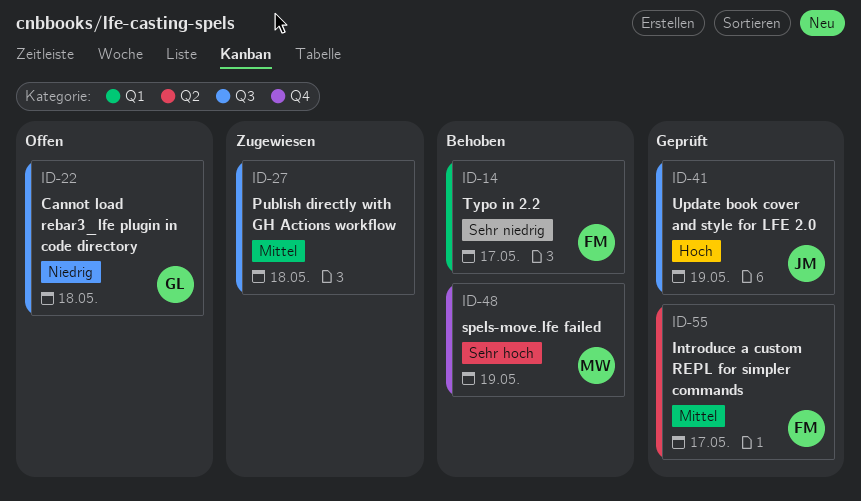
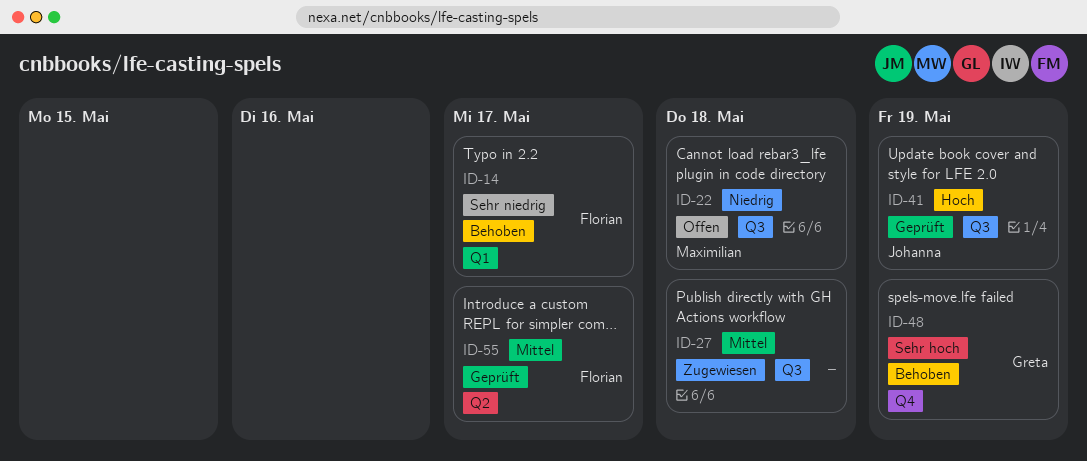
ID-22, owner: Greta -> Maximilian
ID-48, owner: Maximilian -> Greta

